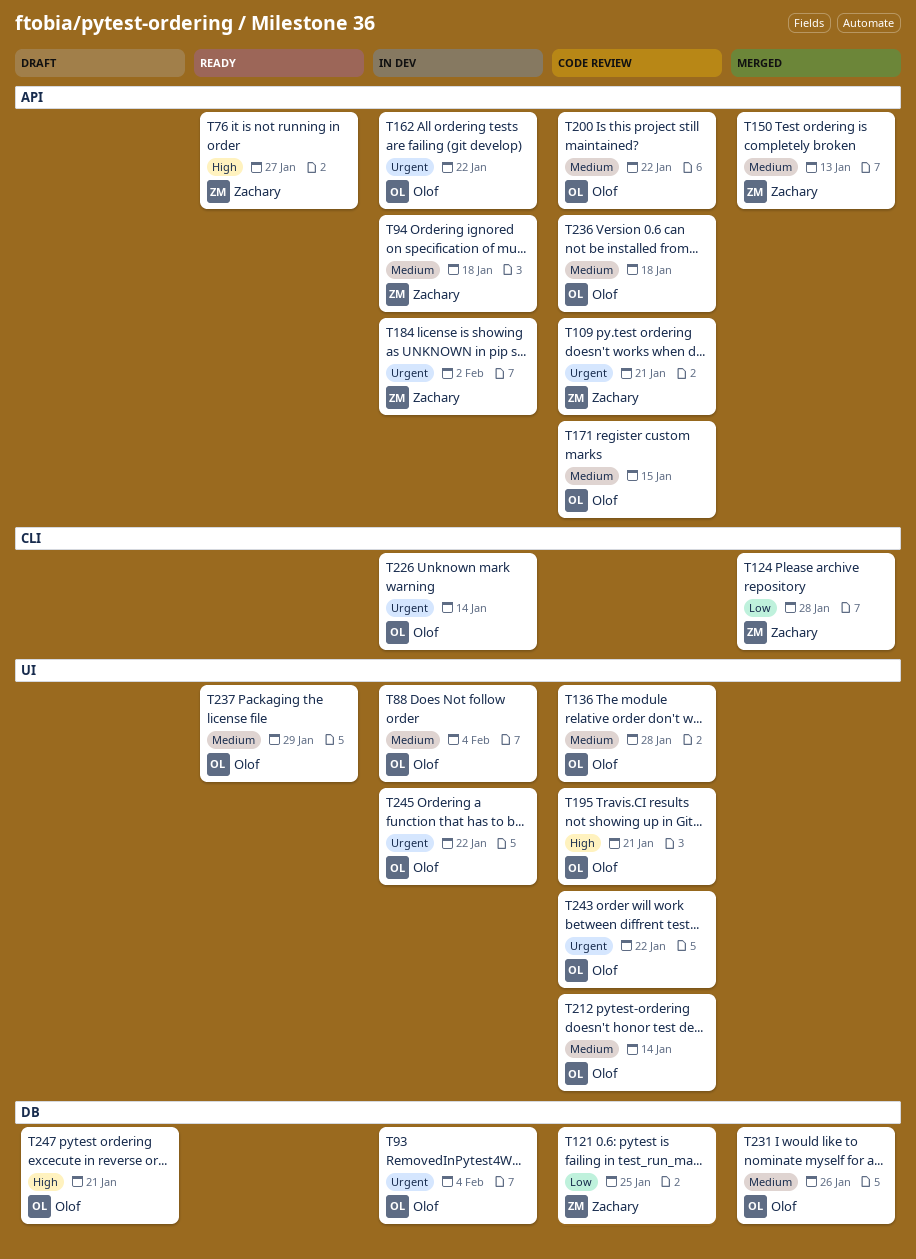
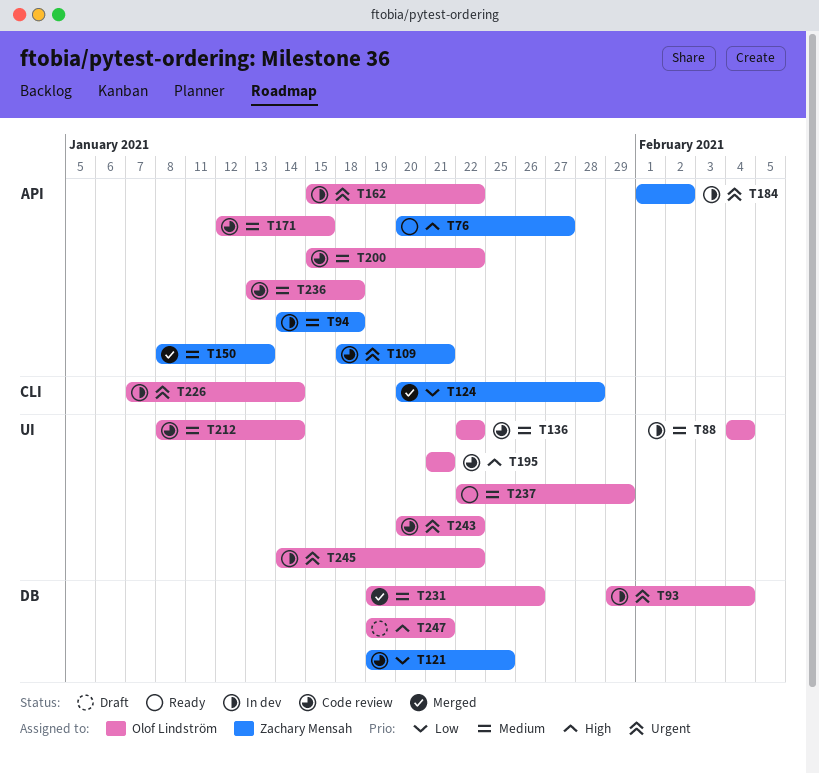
T136, due: Jan 28 -> Jan 22

